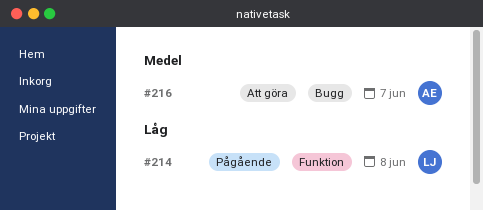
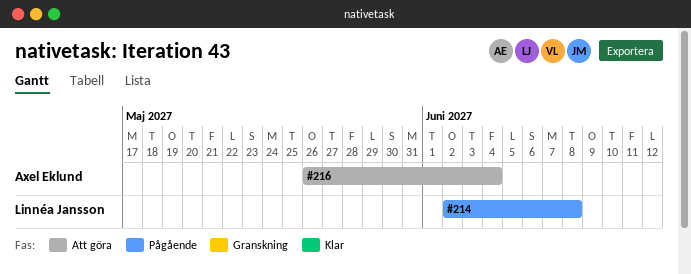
#216, due: Jun 7 -> Jun 4

